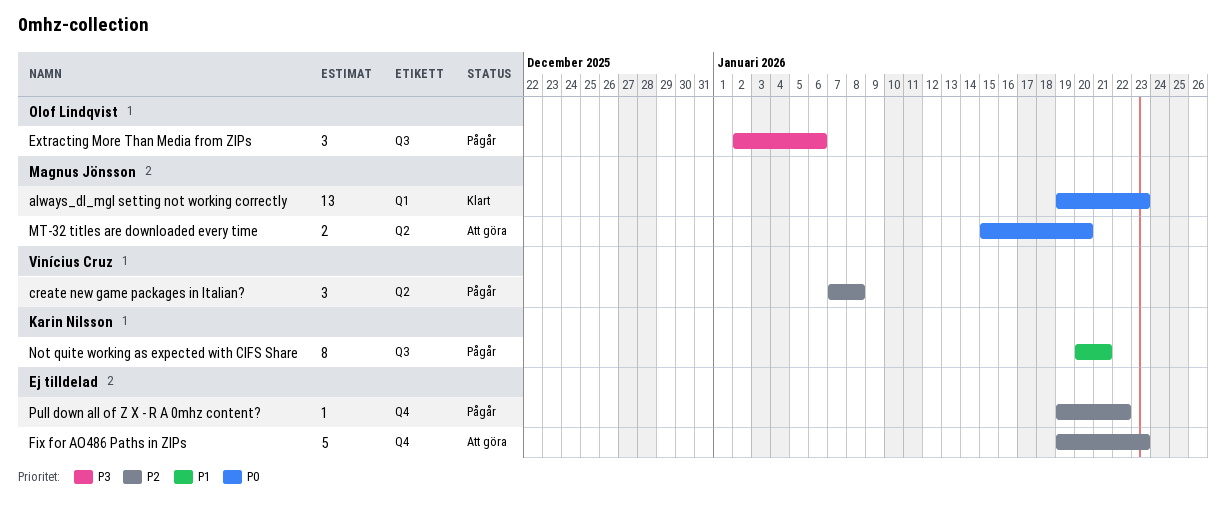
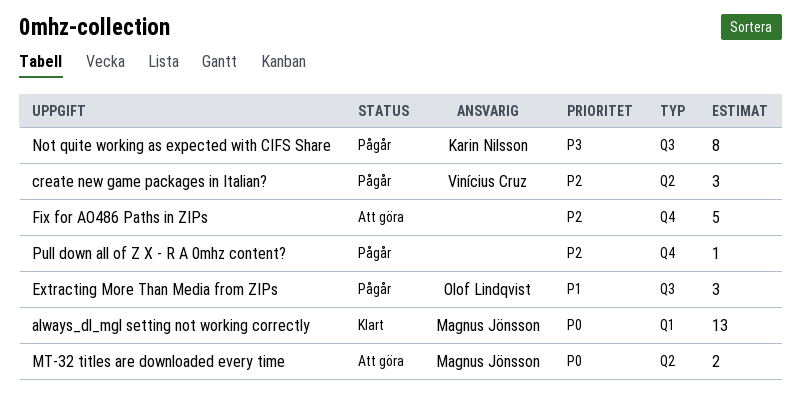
Extracting More Than Media from ZIPs, priority: P3 -> P1
Not quite working as expected with CIFS Share, priority: P1 -> P3

